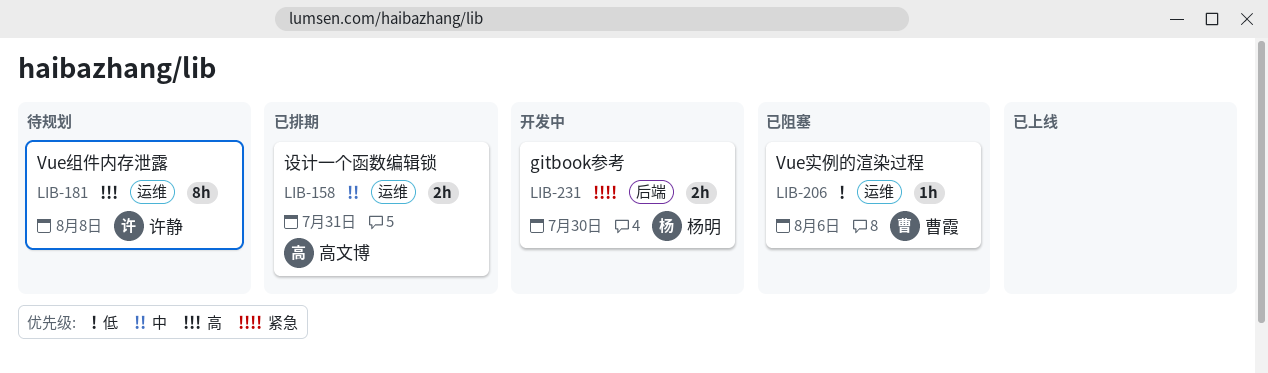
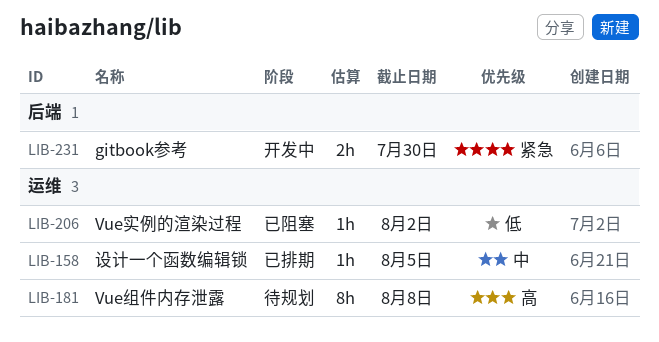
LIB-158, estimate: 2h -> 1h
LIB-158, due: Jul 31 -> Aug 5
LIB-206, due: Aug 6 -> Aug 2

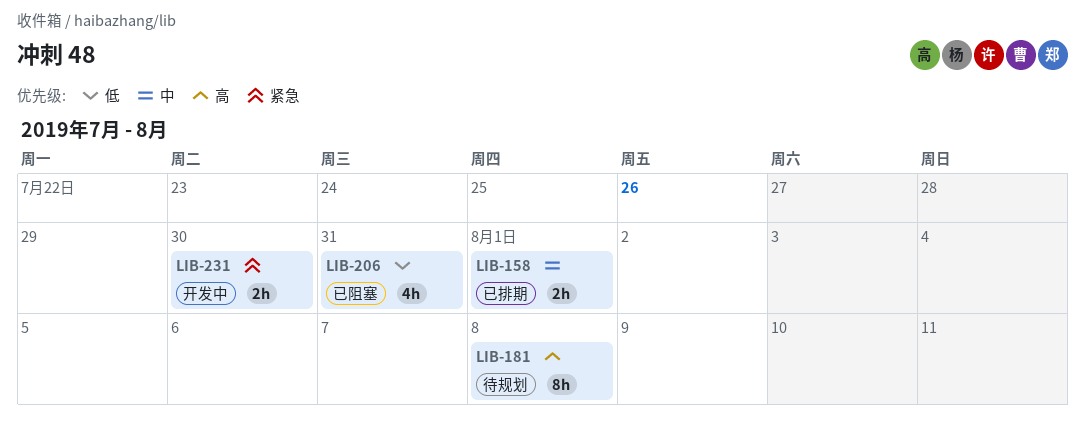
LIB-158, estimate: 1h -> 2h
LIB-158, due: Aug 5 -> Aug 1
LIB-206, estimate: 1h -> 4h
LIB-206, due: Aug 2 -> Jul 31

